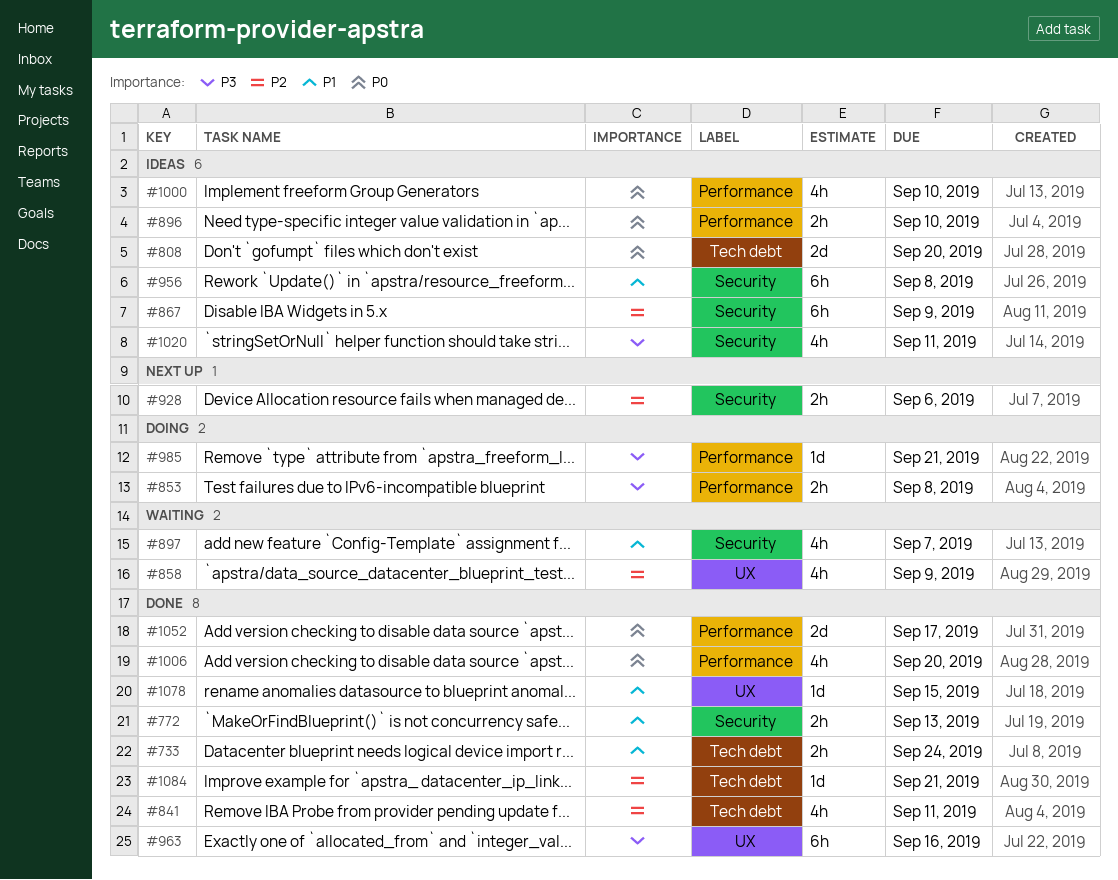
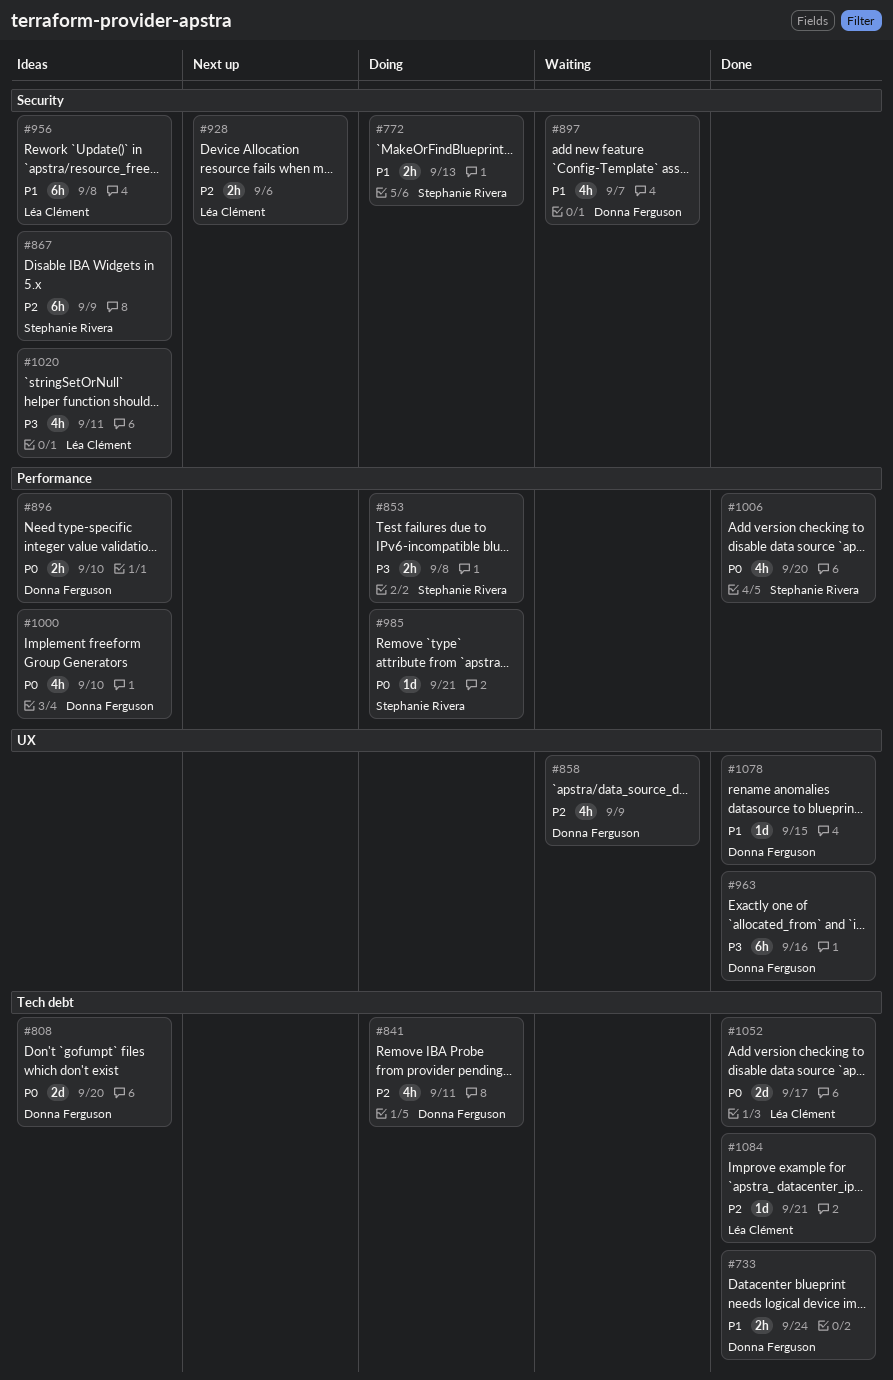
#772, status: Done -> Doing
#841, status: Done -> Doing
#985, priority: P3 -> P0
#1052, label: Performance -> Tech debt

